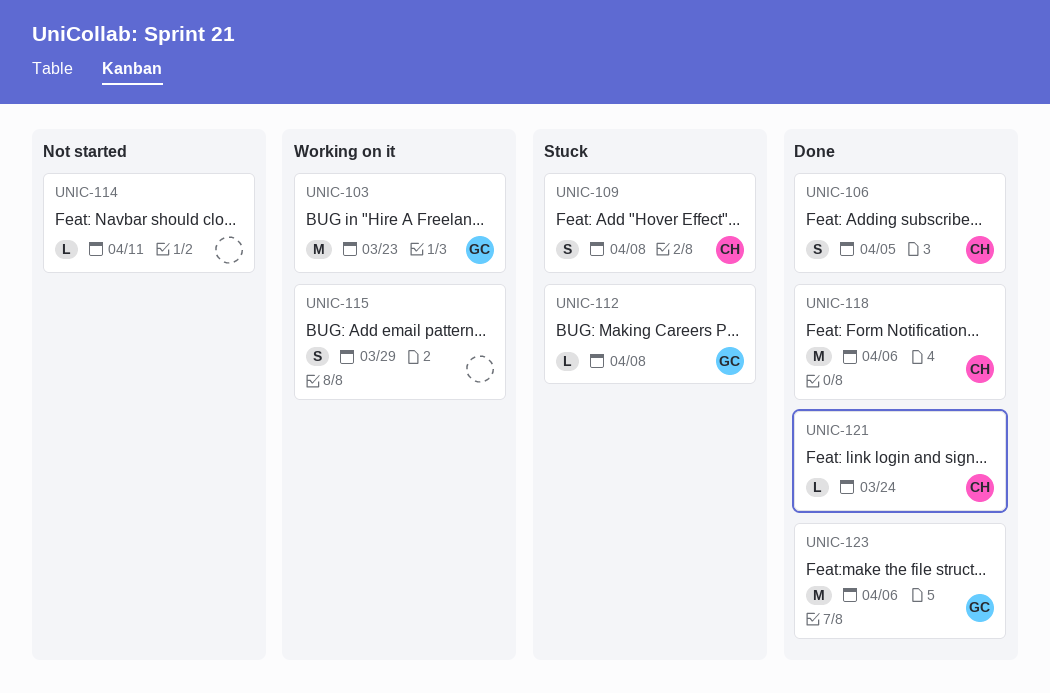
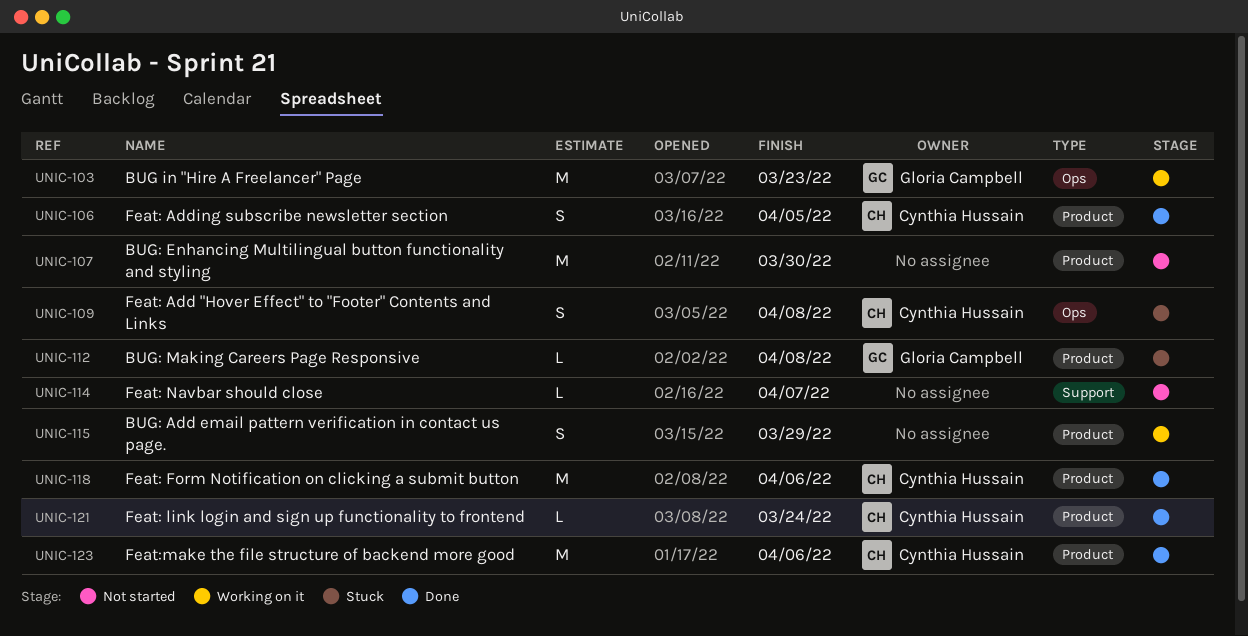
UNIC-107: none -> present
UNIC-114, due: Apr 11 -> Apr 7
UNIC-123, owner: Gloria Campbell -> Cynthia Hussain

